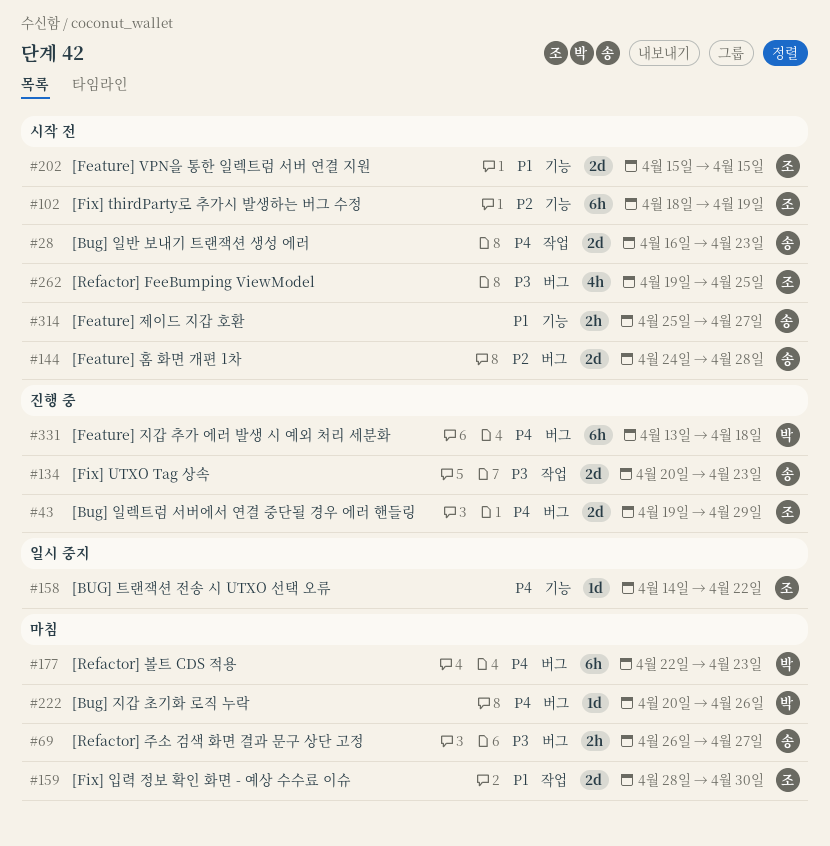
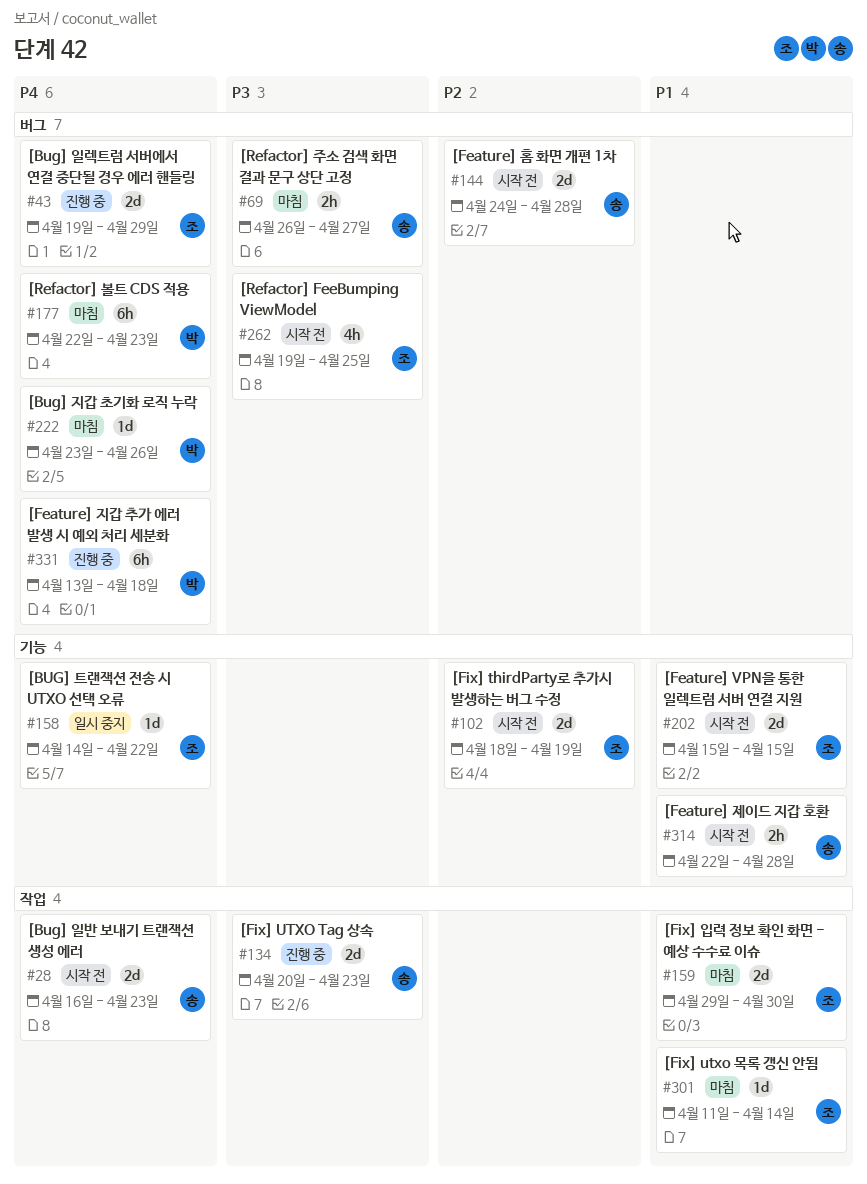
#102, estimate: 6h -> 2d
#159, start: Apr 28 -> Apr 29
#222, start: Apr 20 -> Apr 23
#301: none -> present
#314, start: Apr 25 -> Apr 22
#314, due: Apr 27 -> Apr 28

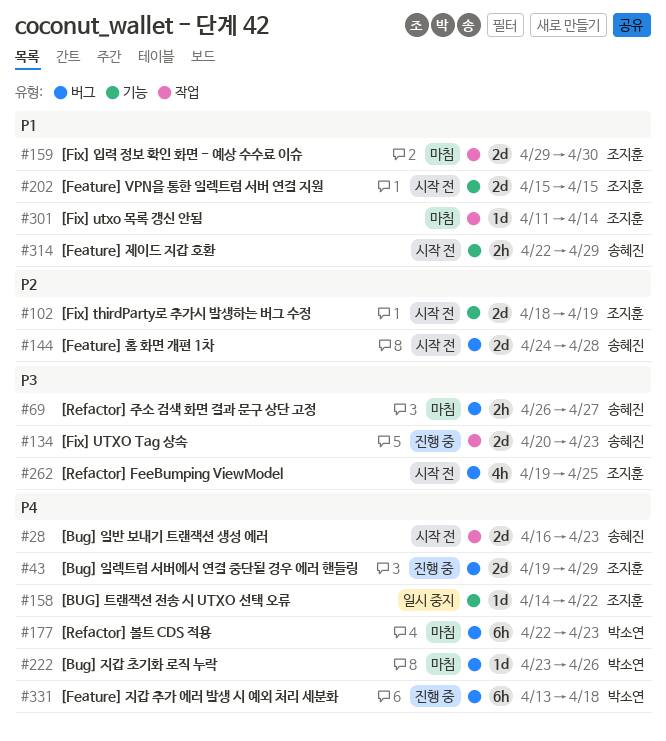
#314, due: Apr 28 -> Apr 29

